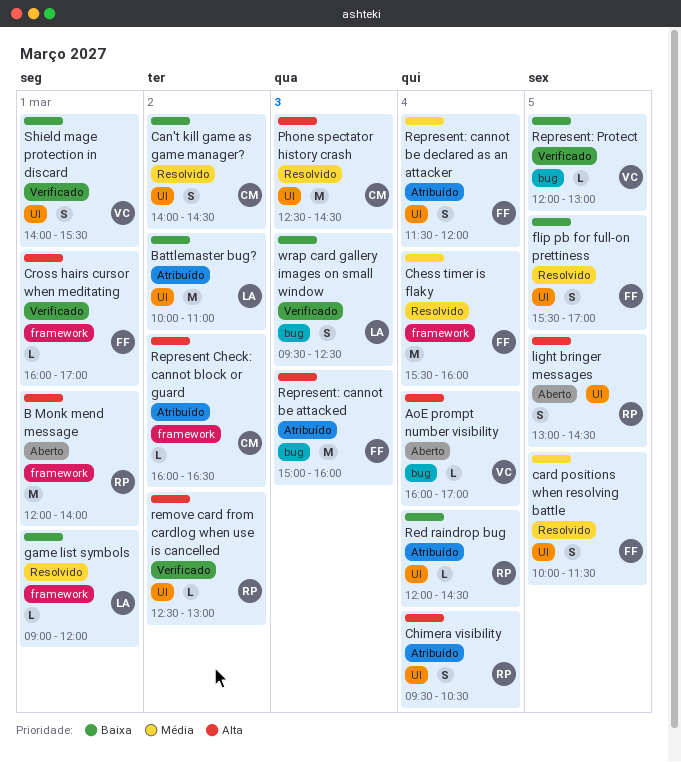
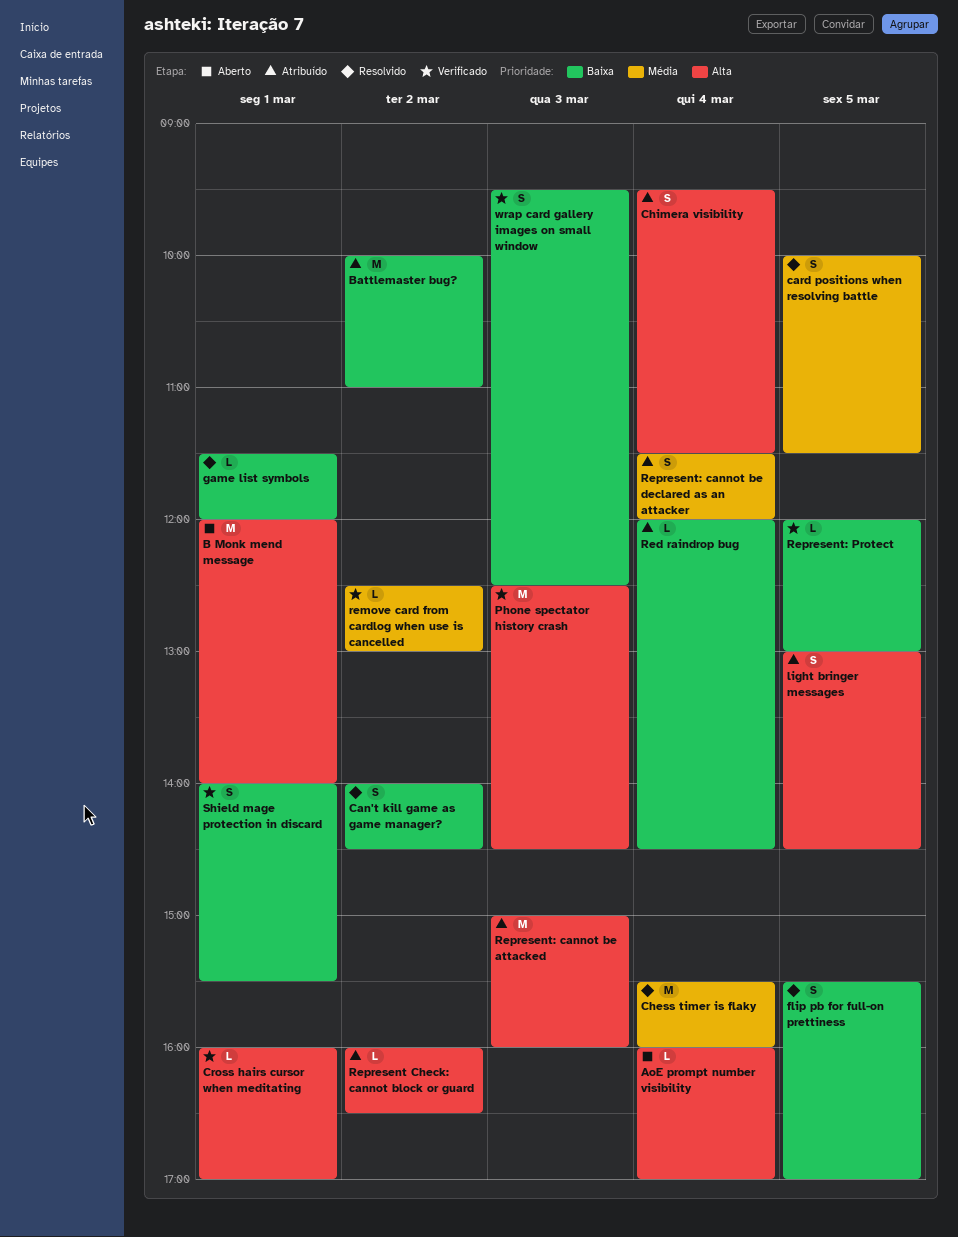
Chimera visibility, ends: 10:30 -> 11:30
game list symbols, begins: 09:00 -> 11:30
light bringer messages, status: Aberto -> Atribuído
Phone spectator history crash, status: Resolvido -> Verificado
remove card from cardlog when use is cancelled, priority: Alta -> Média

